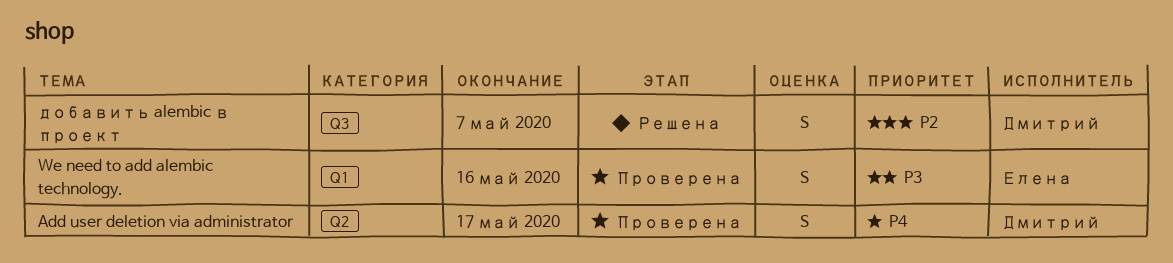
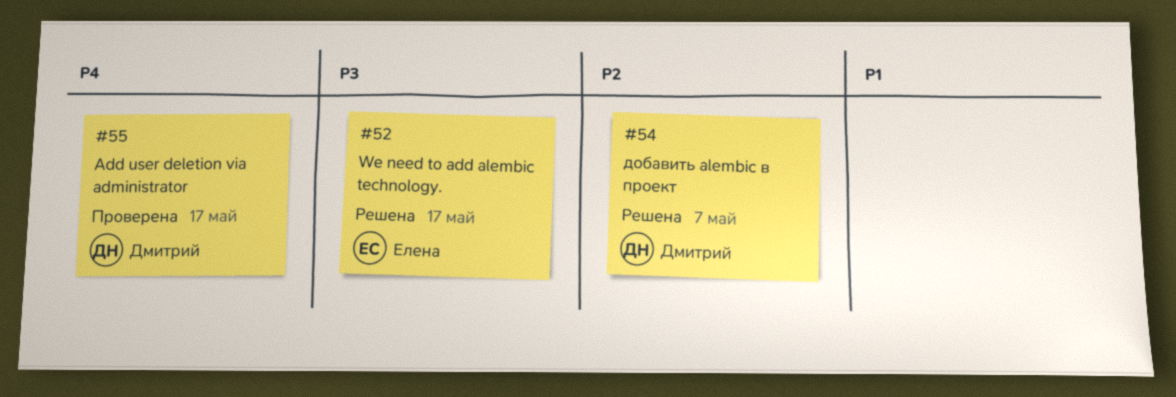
We need to add alembic technology., status: Проверена -> Решена
We need to add alembic technology., due: May 16 -> May 17

